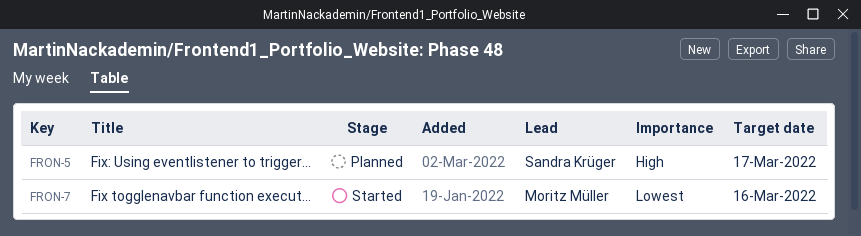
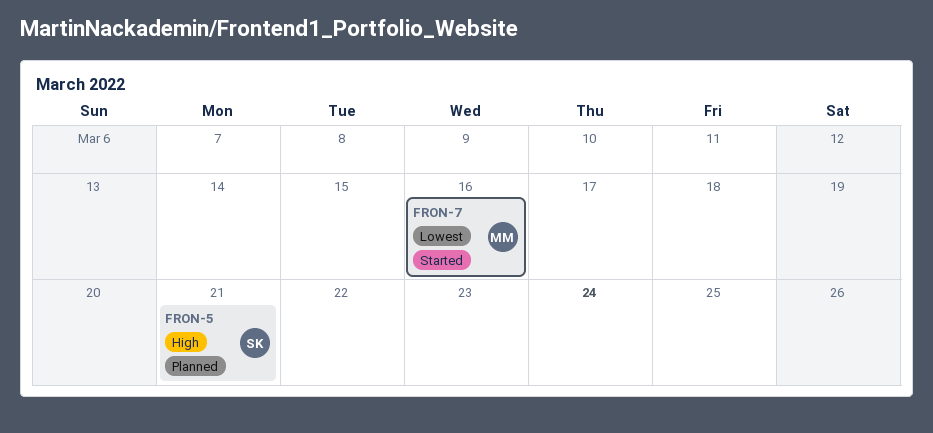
FRON-5, due: Mar 17 -> Mar 21

